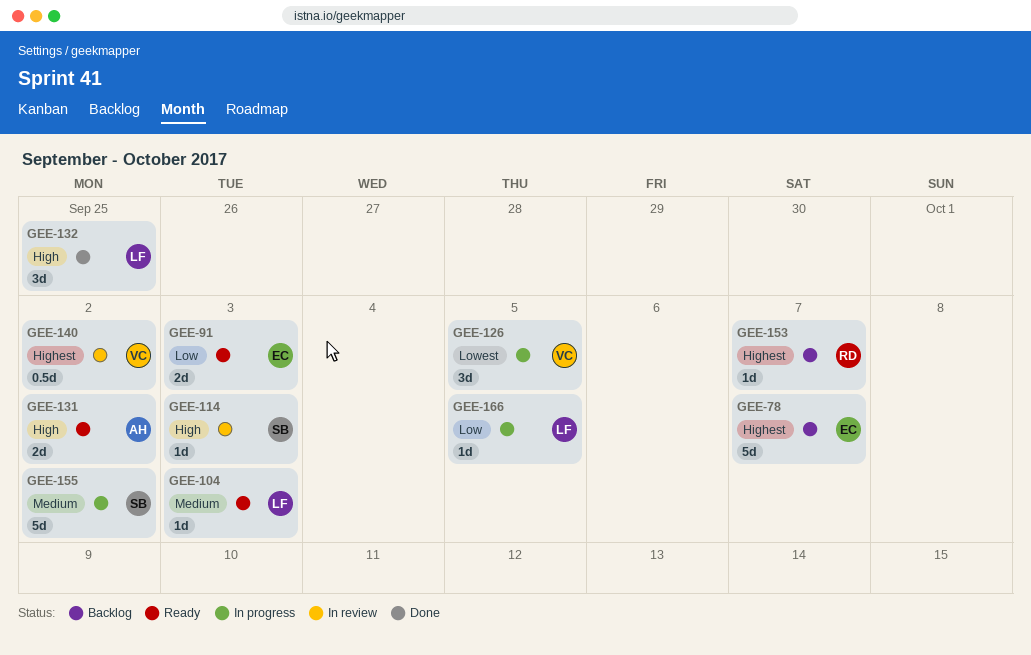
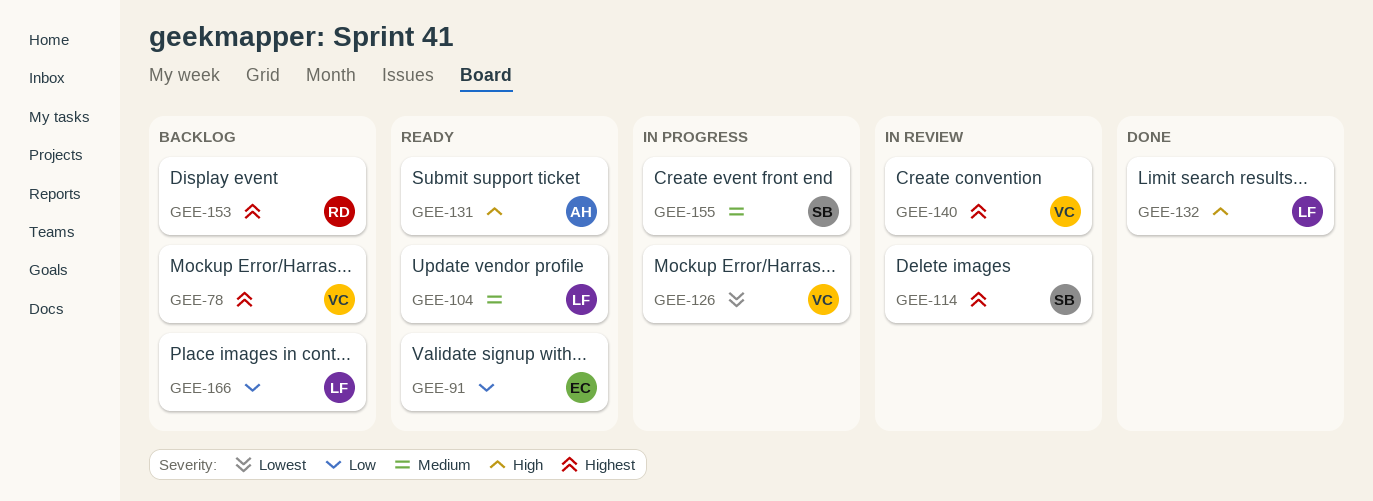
GEE-78, owner: EC -> VC
GEE-114, priority: High -> Highest
GEE-166, status: In progress -> Backlog

